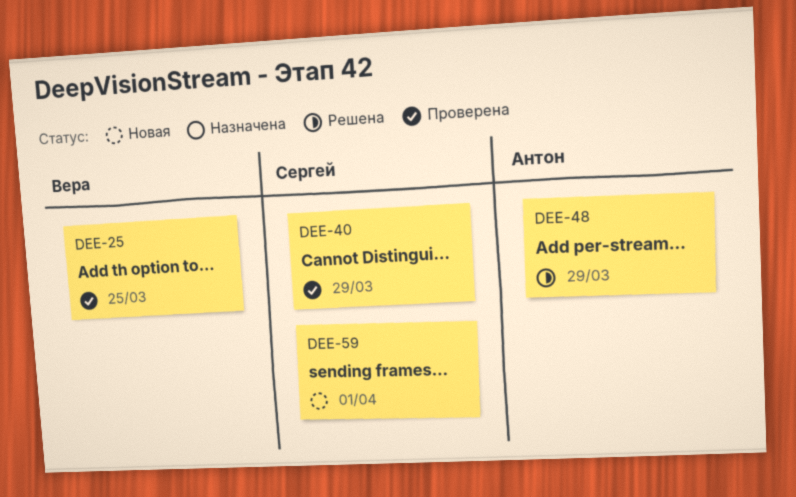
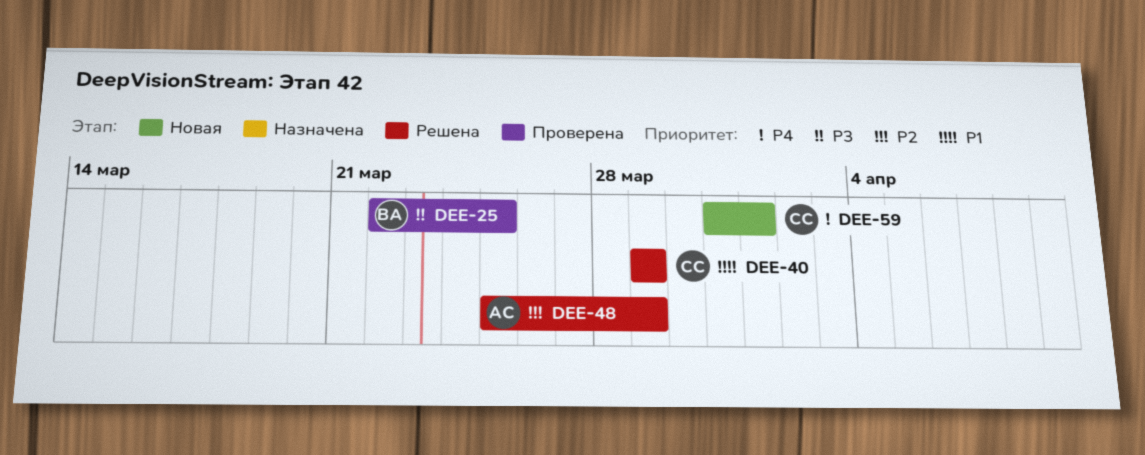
DEE-40, status: Проверена -> Решена

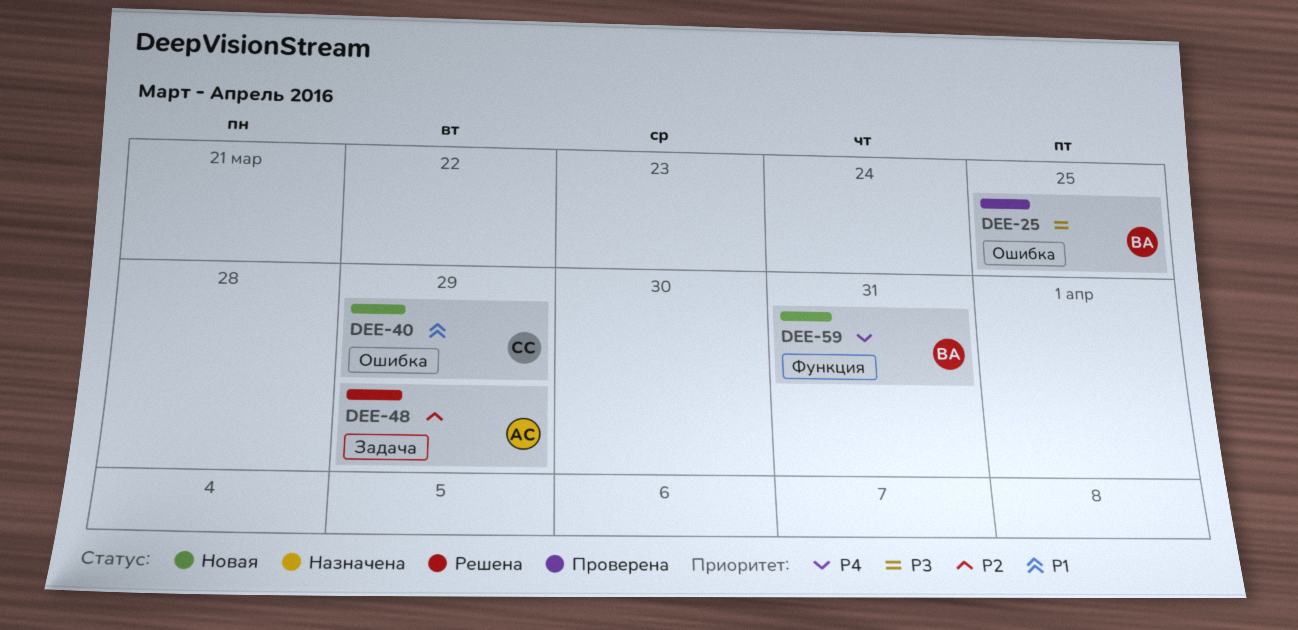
DEE-40, status: Решена -> Новая
DEE-59, owner: СС -> ВА
DEE-59, due: Apr 1 -> Mar 31

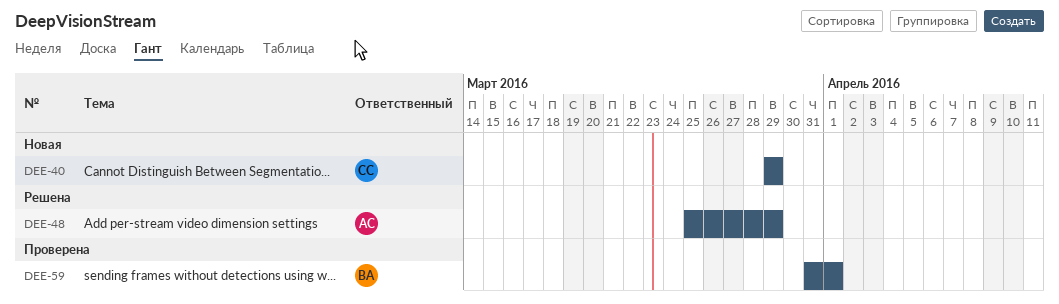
DEE-25: present -> none
DEE-59, status: Новая -> Проверена
DEE-59, due: Mar 31 -> Apr 1

